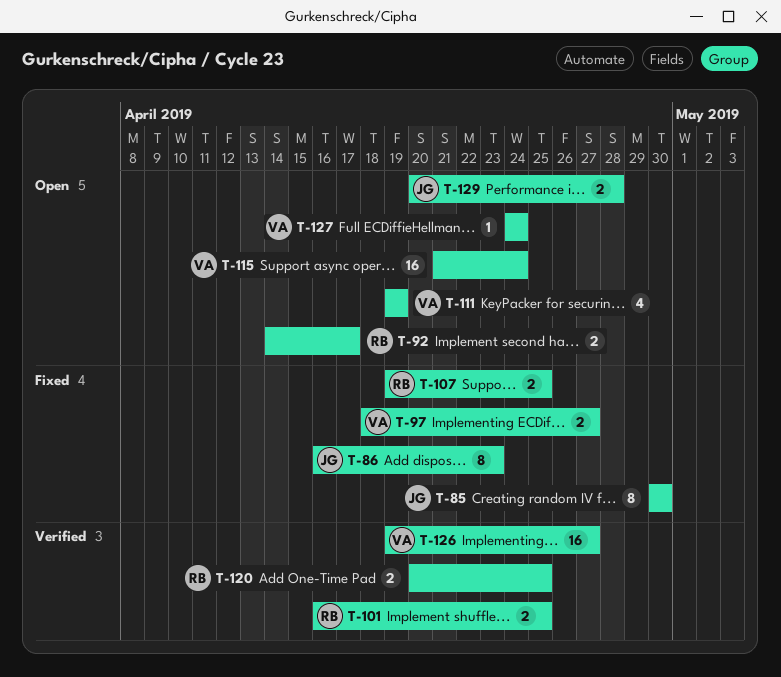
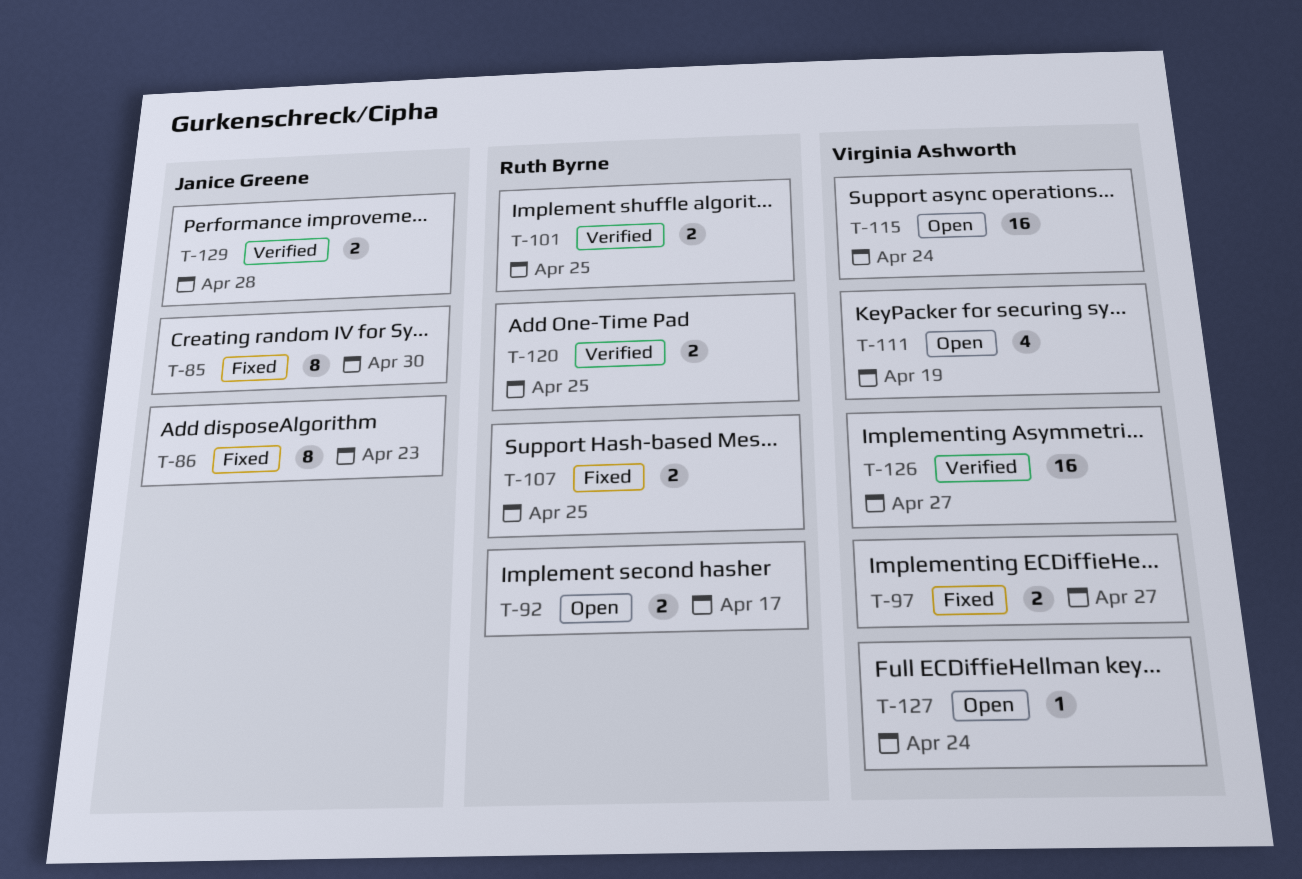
T-129, status: Open -> Verified

